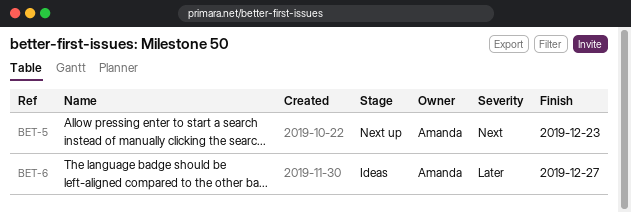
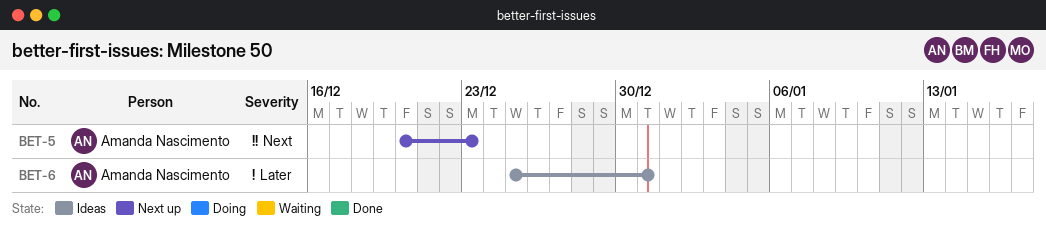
BET-6, due: Dec 27 -> Dec 31

